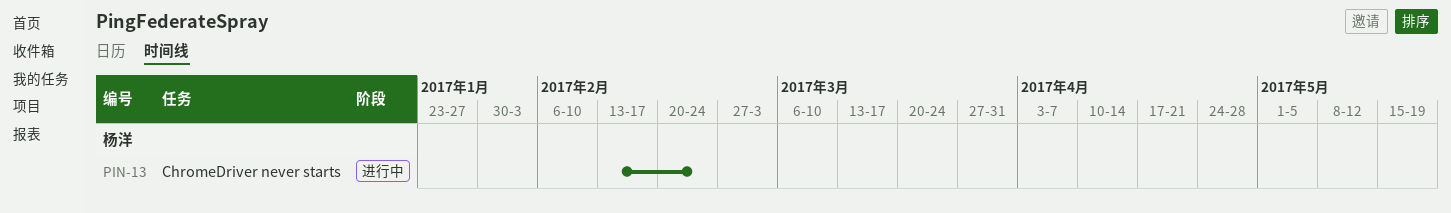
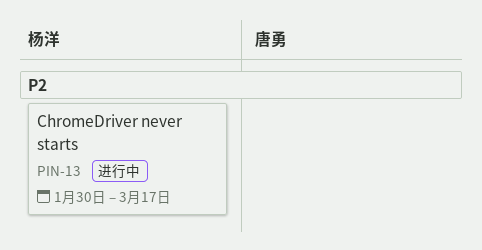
PIN-13, start: Feb 13 -> Jan 30
PIN-13, due: Feb 24 -> Mar 17

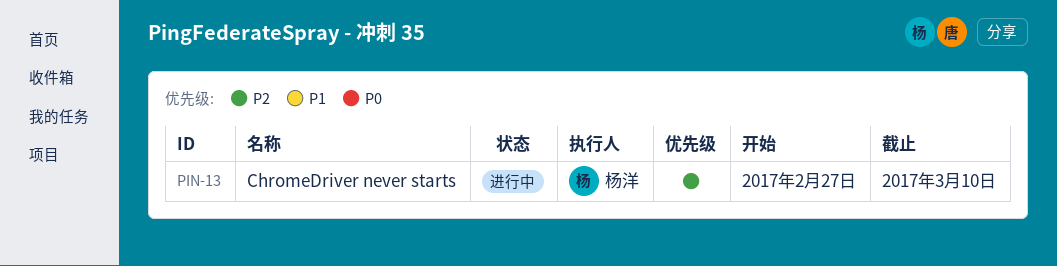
PIN-13, start: Jan 30 -> Feb 27
PIN-13, due: Mar 17 -> Mar 10

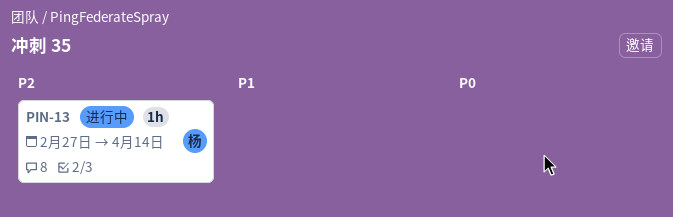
PIN-13, due: Mar 10 -> Apr 14

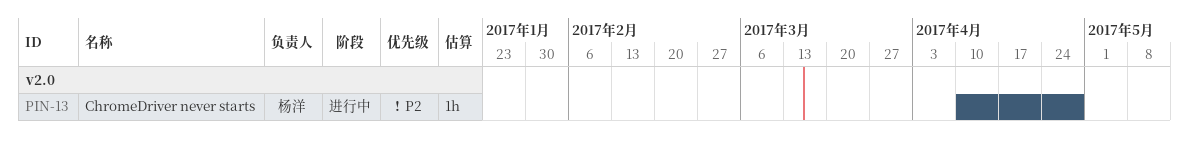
PIN-13, start: Feb 27 -> Apr 10
PIN-13, due: Apr 14 -> Apr 28

